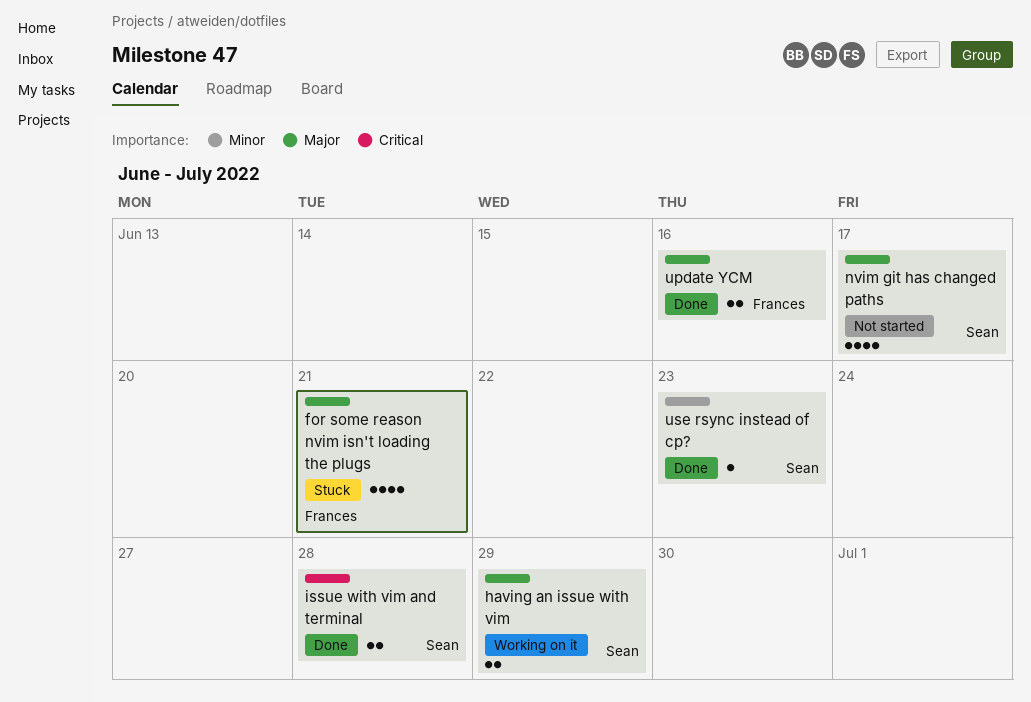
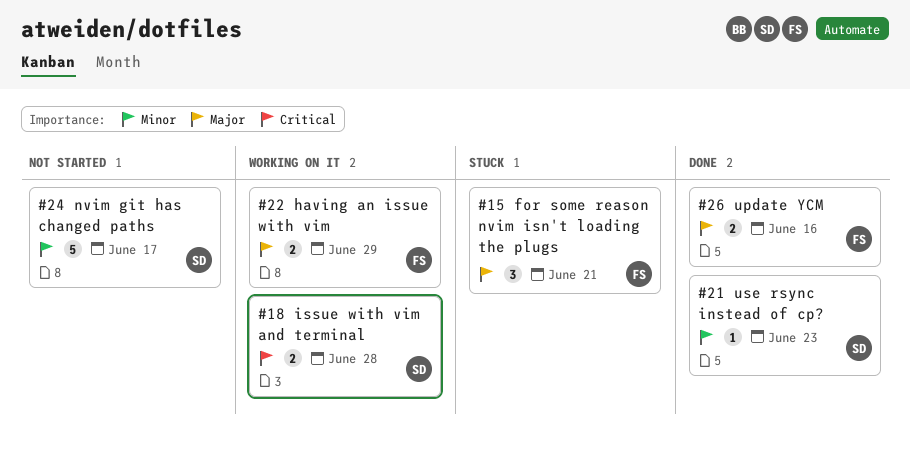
for some reason nvim isn't loading the plugs, estimate: 4 -> 3
having an issue with vim, owner: Sean -> Frances
issue with vim and terminal, status: Done -> Working on it
nvim git has changed paths, priority: Major -> Minor
nvim git has changed paths, estimate: 4 -> 5

